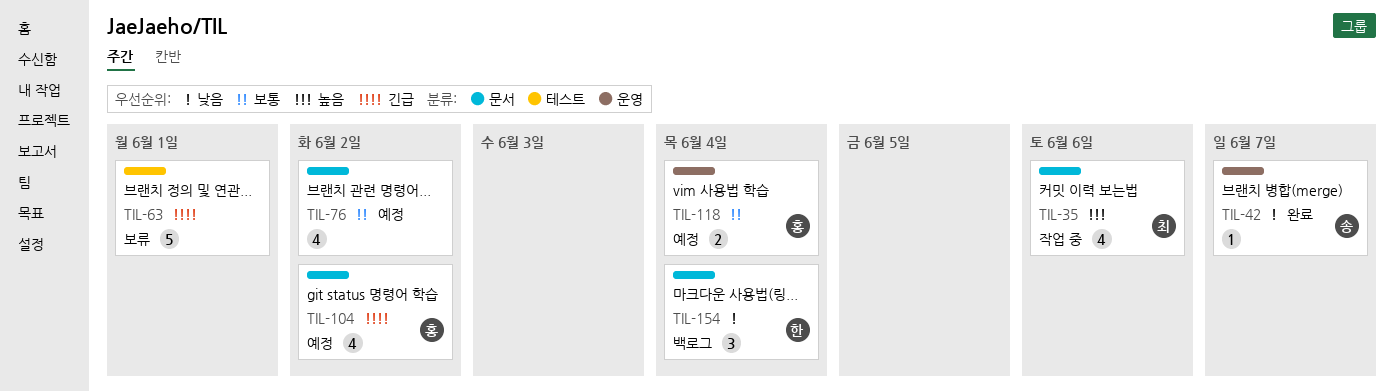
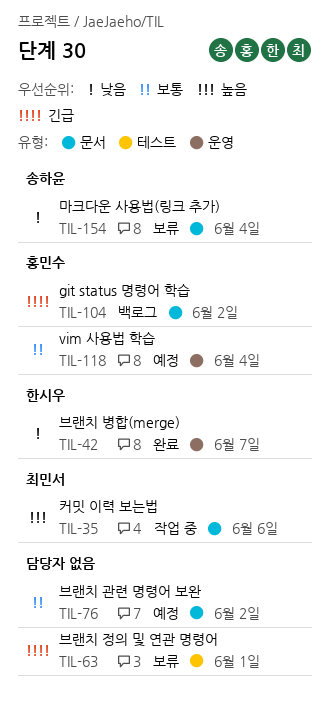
TIL-42, owner: 송하윤 -> 한시우
TIL-104, status: 예정 -> 백로그
TIL-154, status: 백로그 -> 보류
TIL-154, owner: 한시우 -> 송하윤

